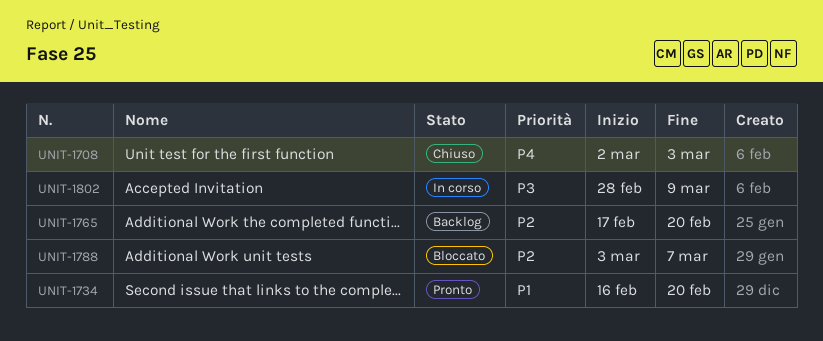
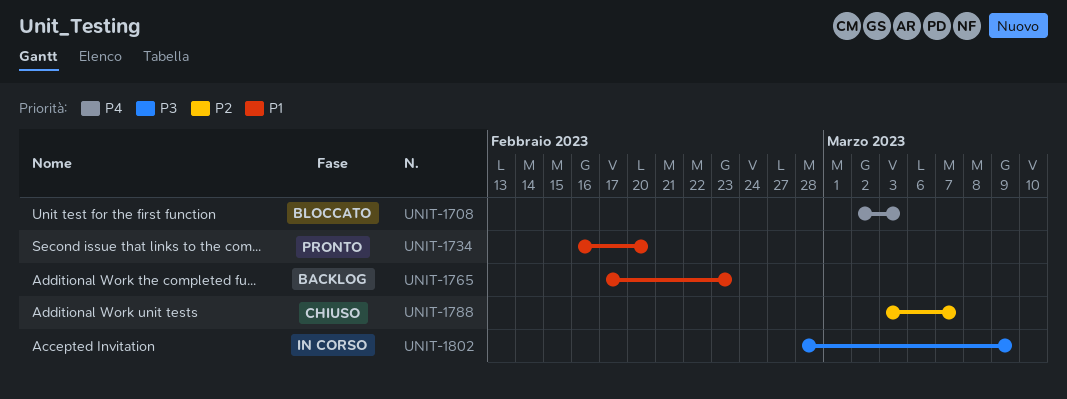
UNIT-1708, status: Chiuso -> Bloccato
UNIT-1765, priority: P2 -> P1
UNIT-1765, due: Feb 20 -> Feb 23
UNIT-1788, status: Bloccato -> Chiuso

